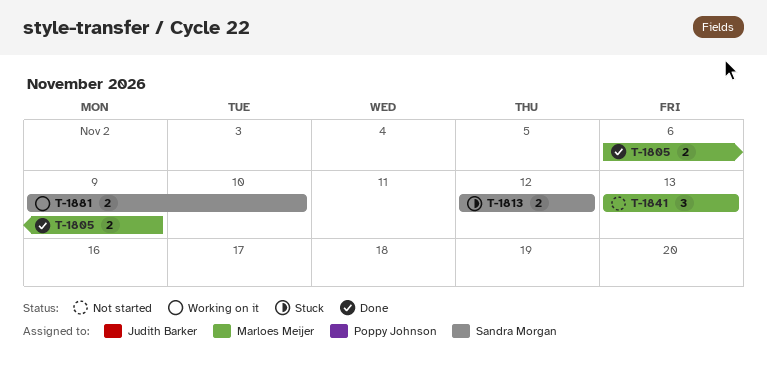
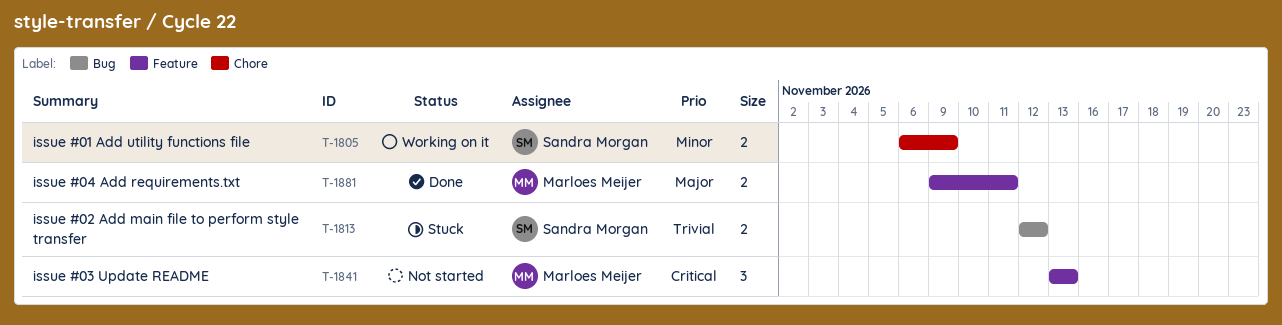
T-1805, status: Done -> Working on it
T-1805, owner: Marloes Meijer -> Sandra Morgan
T-1881, status: Working on it -> Done
T-1881, owner: Sandra Morgan -> Marloes Meijer
T-1881, due: Nov 10 -> Nov 11

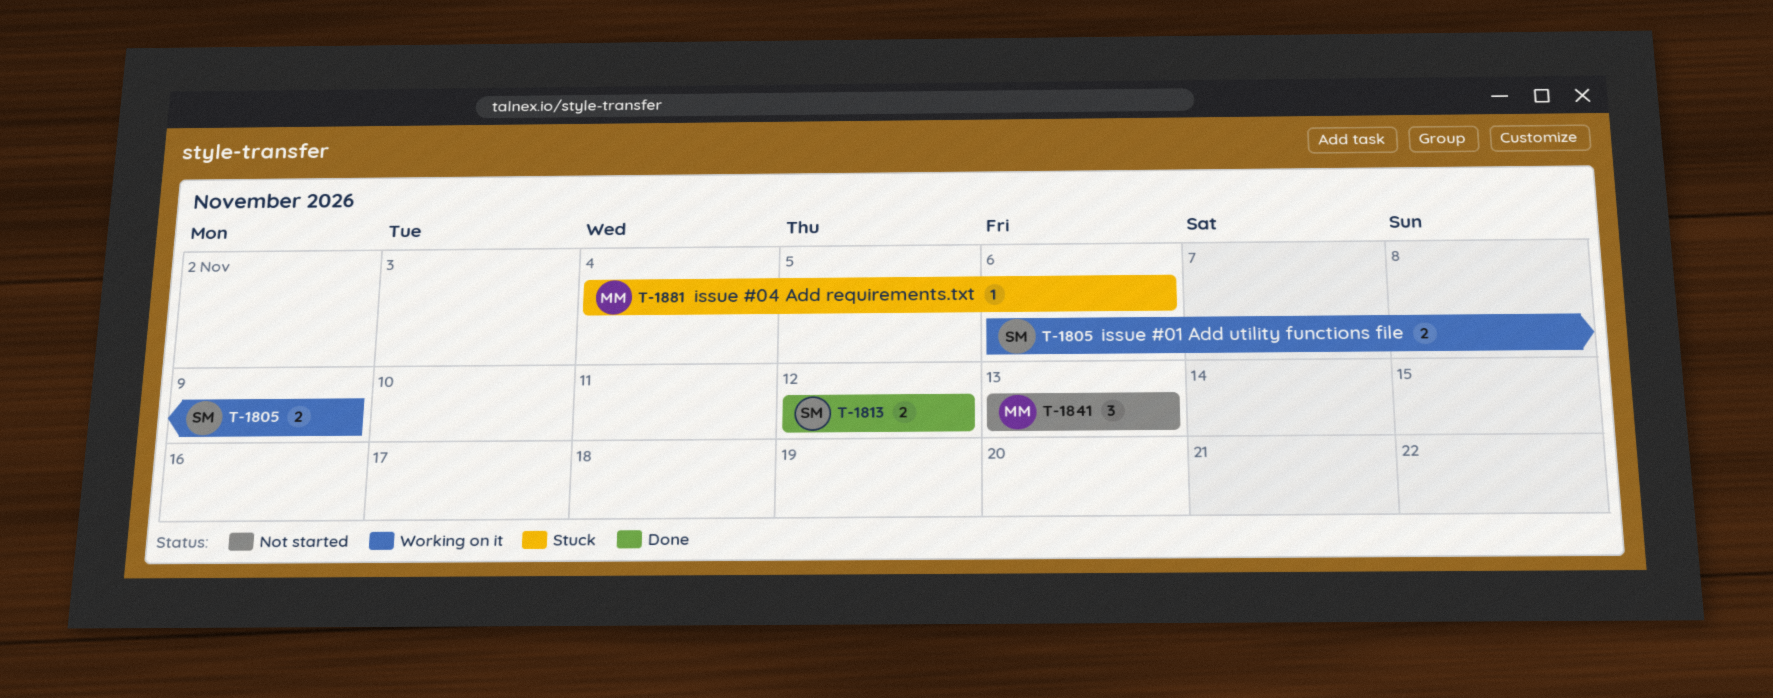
T-1813, status: Stuck -> Done
T-1881, status: Done -> Stuck
T-1881, estimate: 2 -> 1
T-1881, start: Nov 9 -> Nov 4
T-1881, due: Nov 11 -> Nov 6

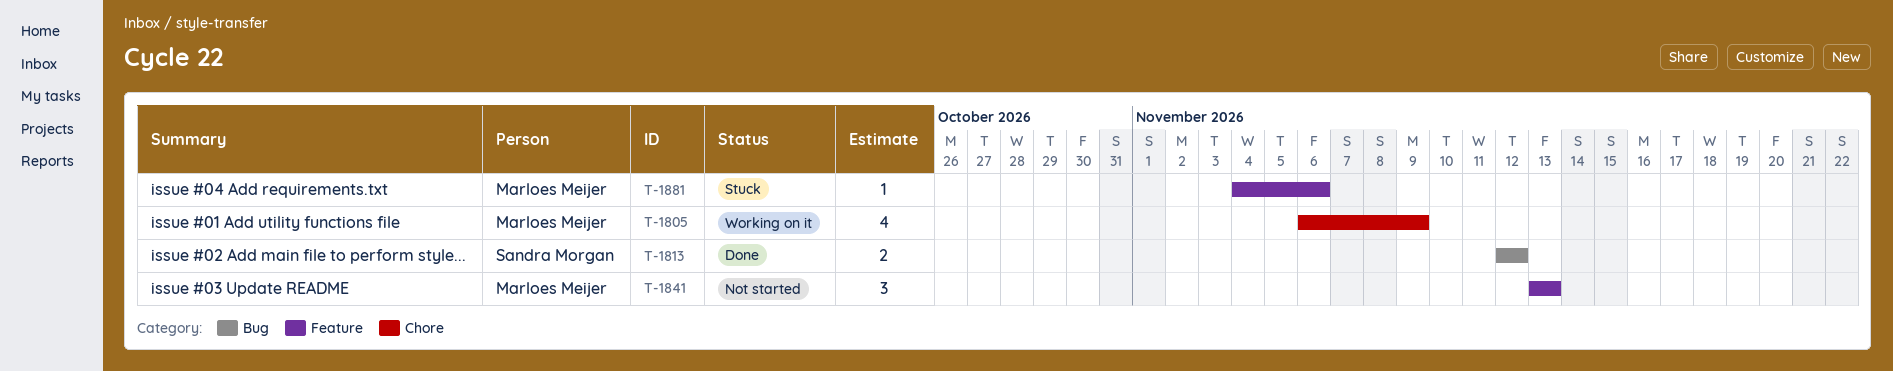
T-1805, owner: Sandra Morgan -> Marloes Meijer
T-1805, estimate: 2 -> 4

